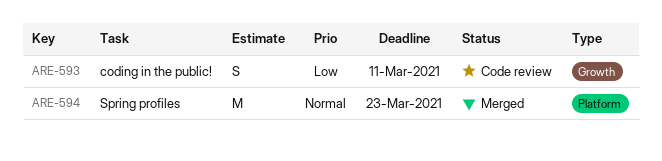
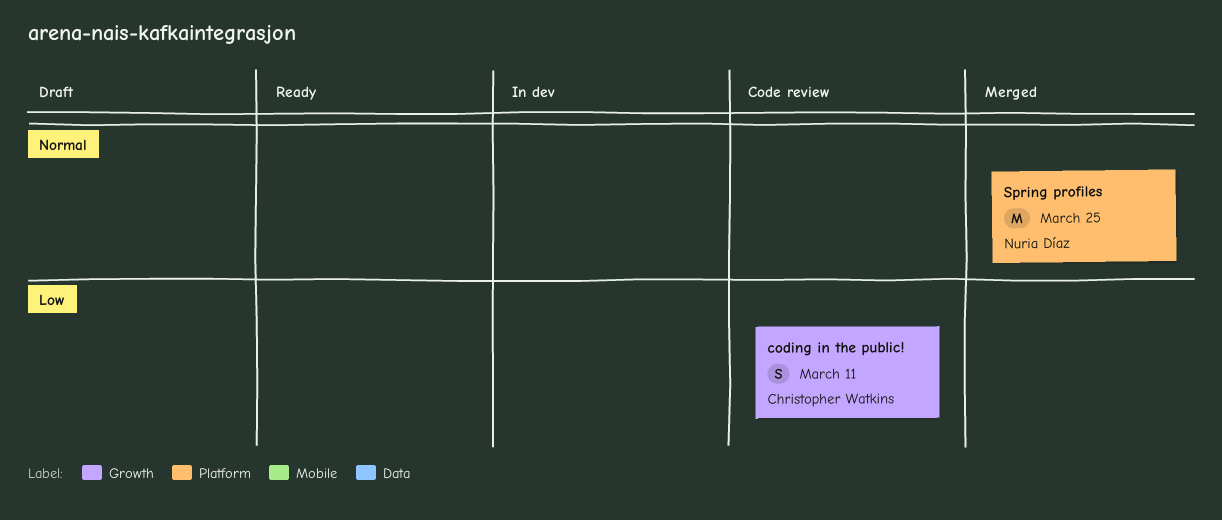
Spring profiles, due: Mar 23 -> Mar 25

